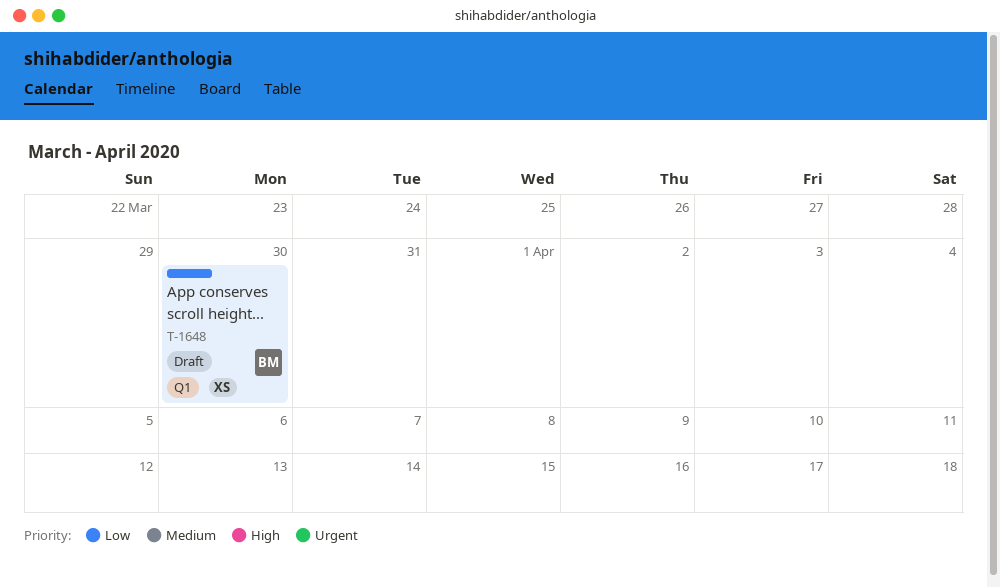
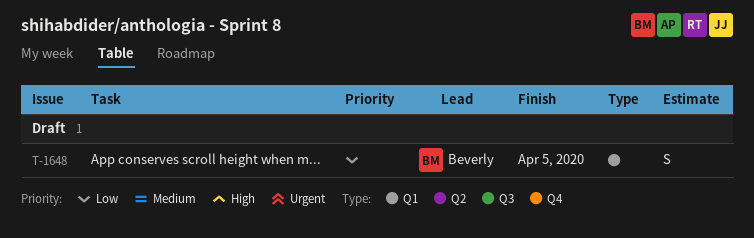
T-1648, estimate: XS -> S
T-1648, due: Mar 30 -> Apr 5

